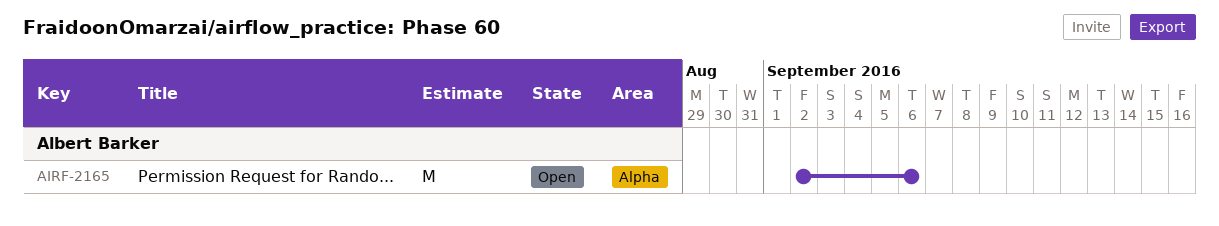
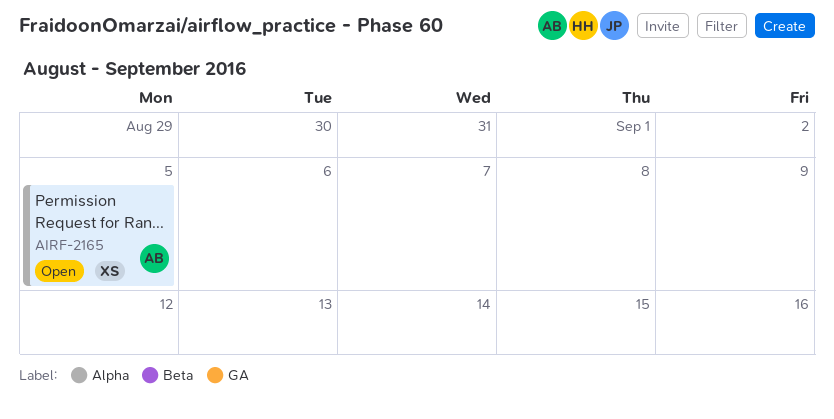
AIRF-2165, estimate: M -> XS
AIRF-2165, due: Sep 6 -> Sep 5

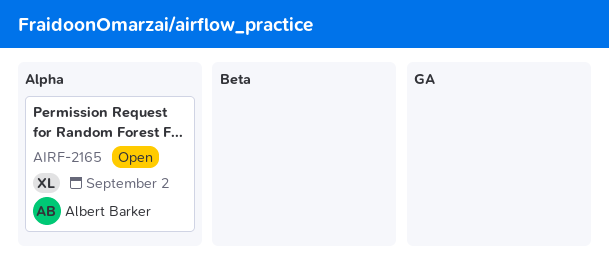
AIRF-2165, estimate: XS -> XL
AIRF-2165, due: Sep 5 -> Sep 2

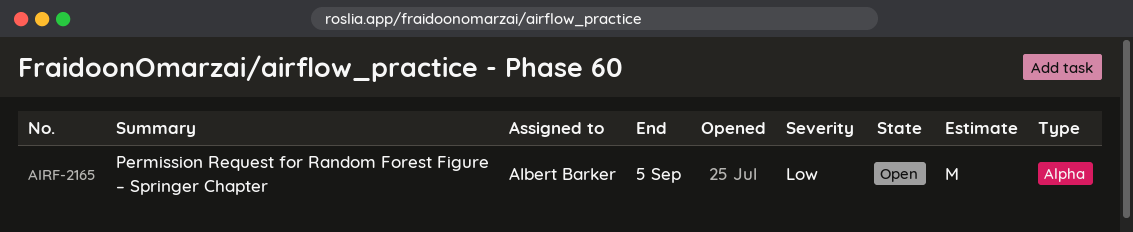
AIRF-2165, estimate: XL -> M
AIRF-2165, due: Sep 2 -> Sep 5

